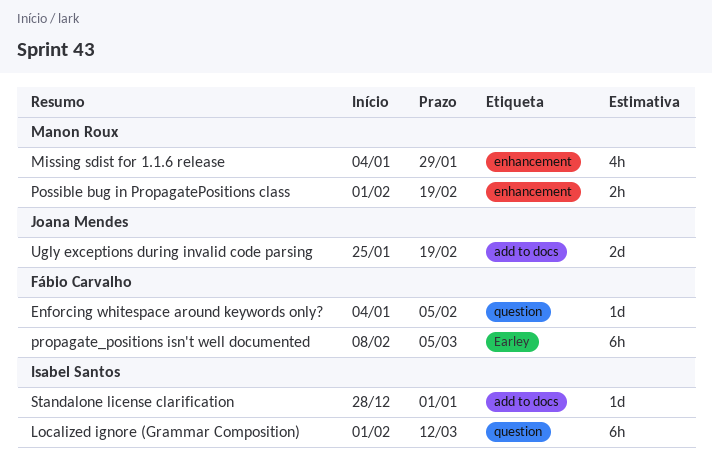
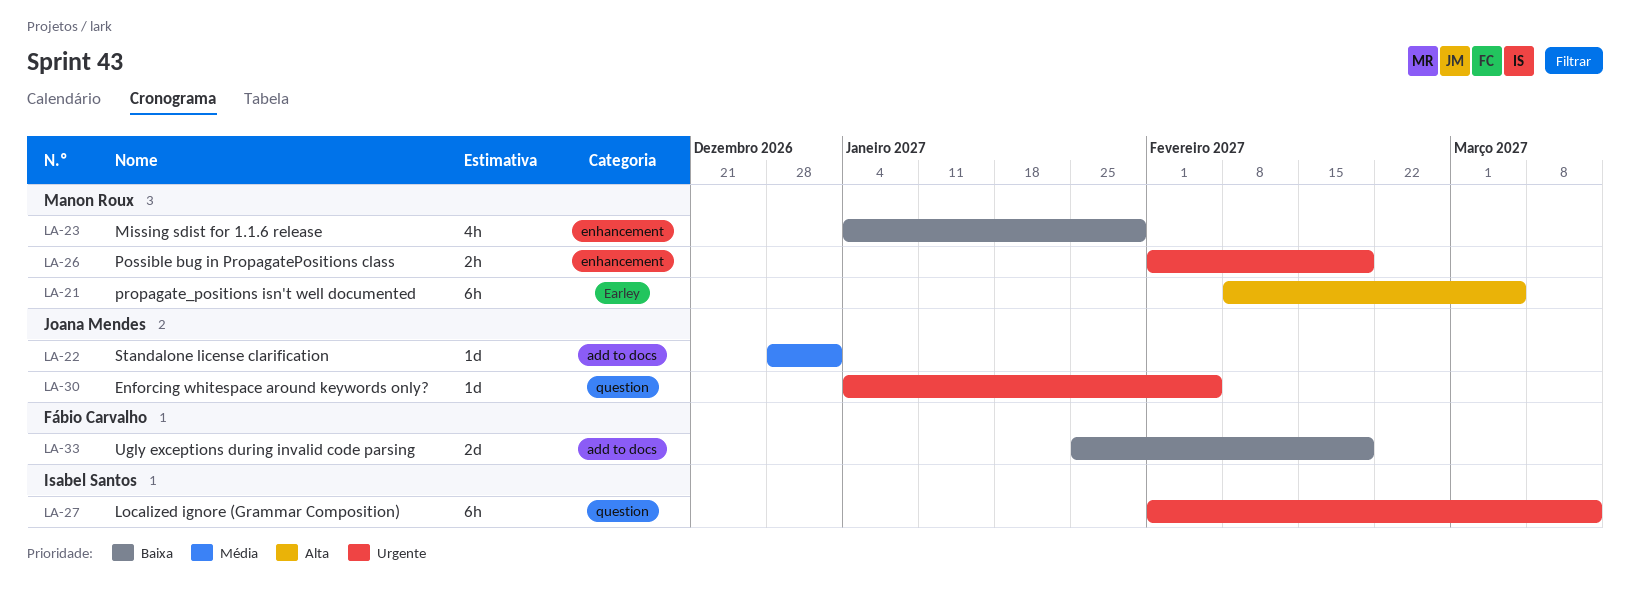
Enforcing whitespace around keywords only?, owner: Fábio Carvalho -> Joana Mendes
propagate_positions isn't well documented, owner: Fábio Carvalho -> Manon Roux
Standalone license clarification, owner: Isabel Santos -> Joana Mendes
Ugly exceptions during invalid code parsing, owner: Joana Mendes -> Fábio Carvalho

